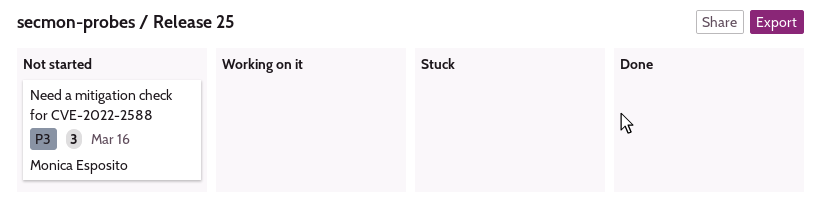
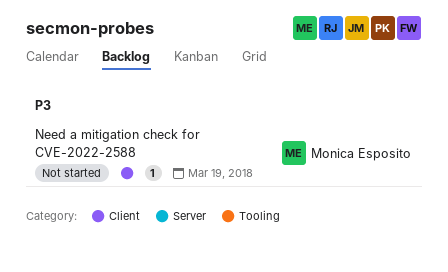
Need a mitigation check for CVE-2022-2588, estimate: 3 -> 1
Need a mitigation check for CVE-2022-2588, due: Mar 16 -> Mar 19

